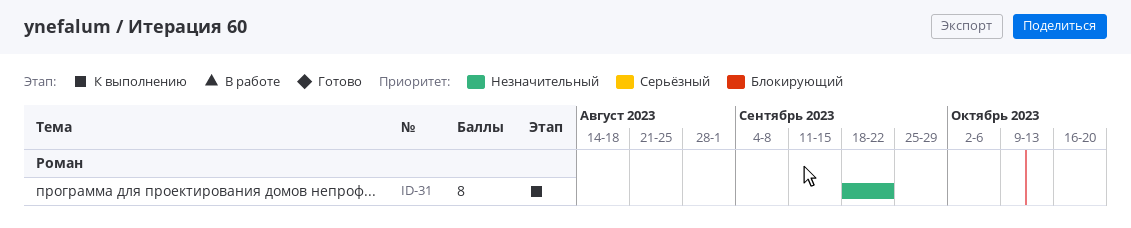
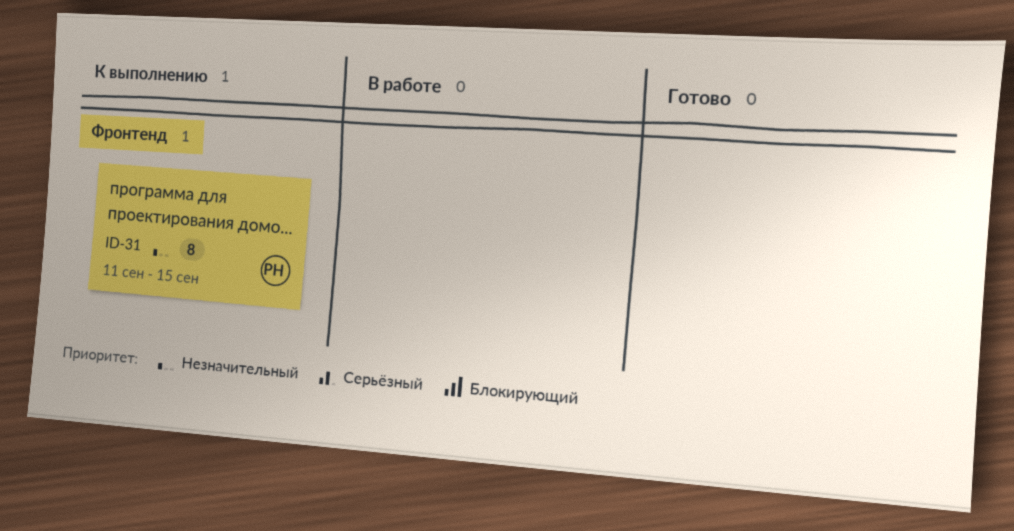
ID-31, start: Sep 18 -> Sep 11
ID-31, due: Sep 22 -> Sep 15

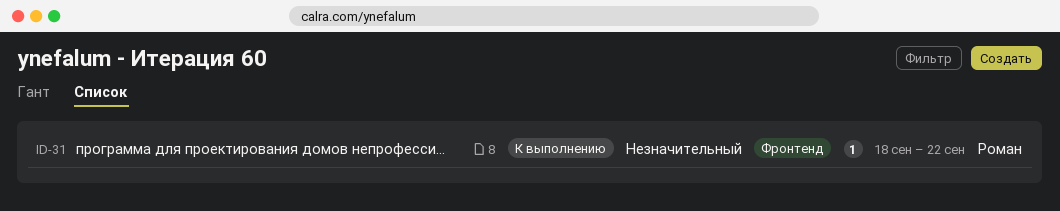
ID-31, estimate: 8 -> 1
ID-31, start: Sep 11 -> Sep 18
ID-31, due: Sep 15 -> Sep 22

